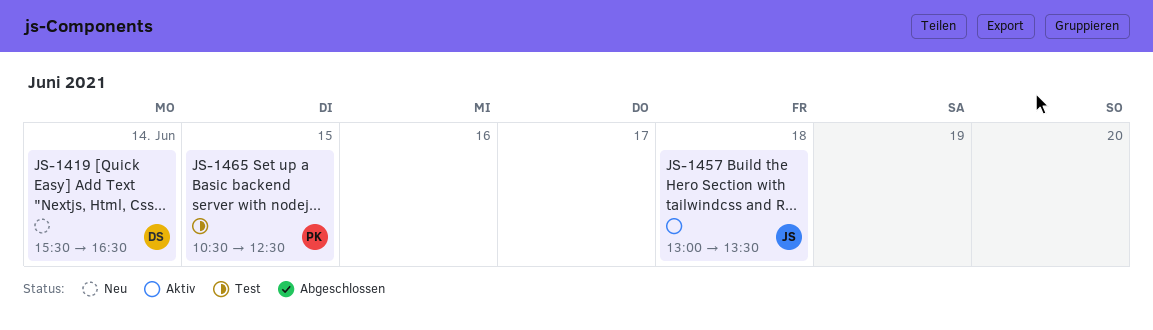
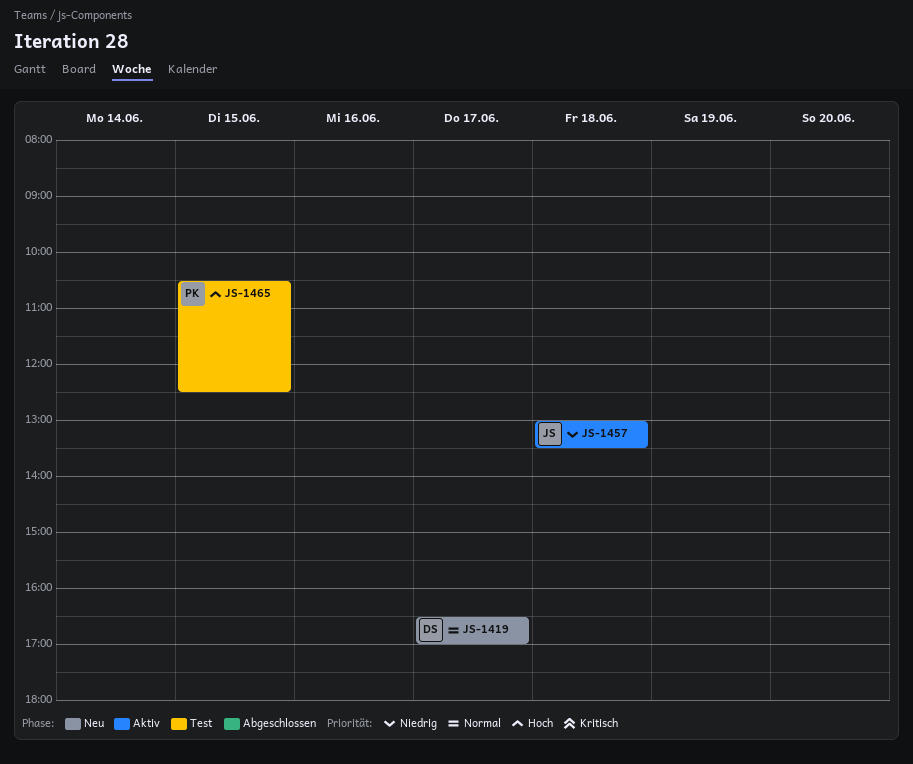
JS-1419, day: Jun 14 -> Jun 17
JS-1419, begins: 15:30 -> 16:30
JS-1419, ends: 16:30 -> 17:00

